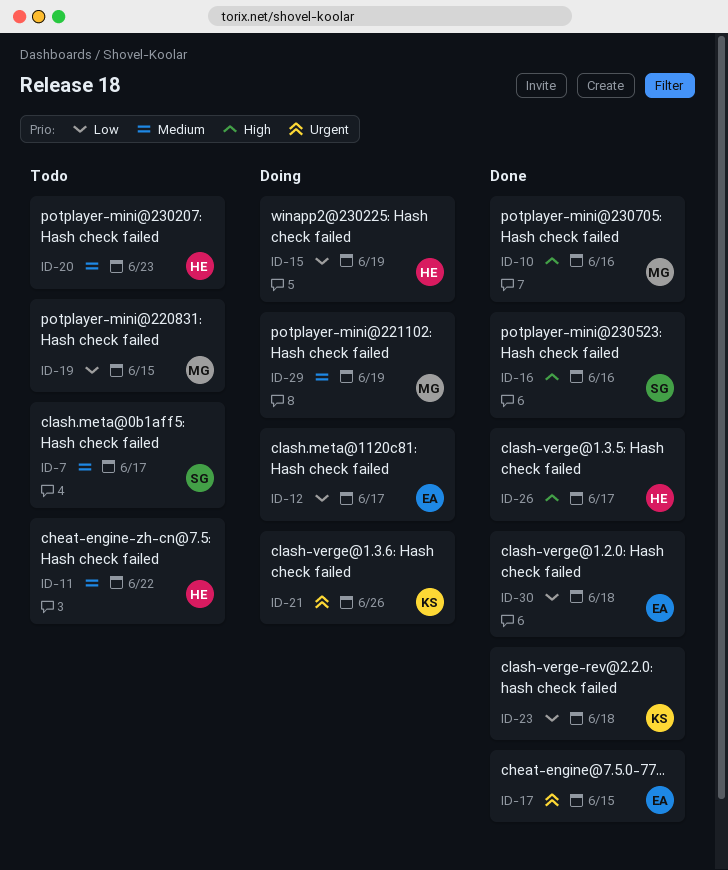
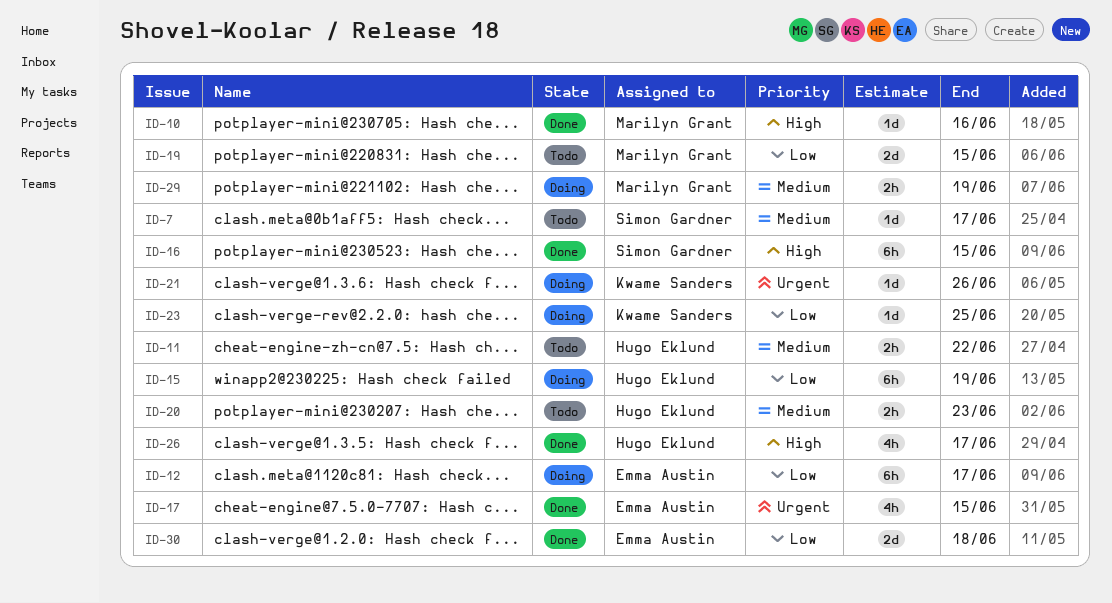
ID-16, due: Jun 16 -> Jun 15
ID-23, status: Done -> Doing
ID-23, due: Jun 18 -> Jun 25

